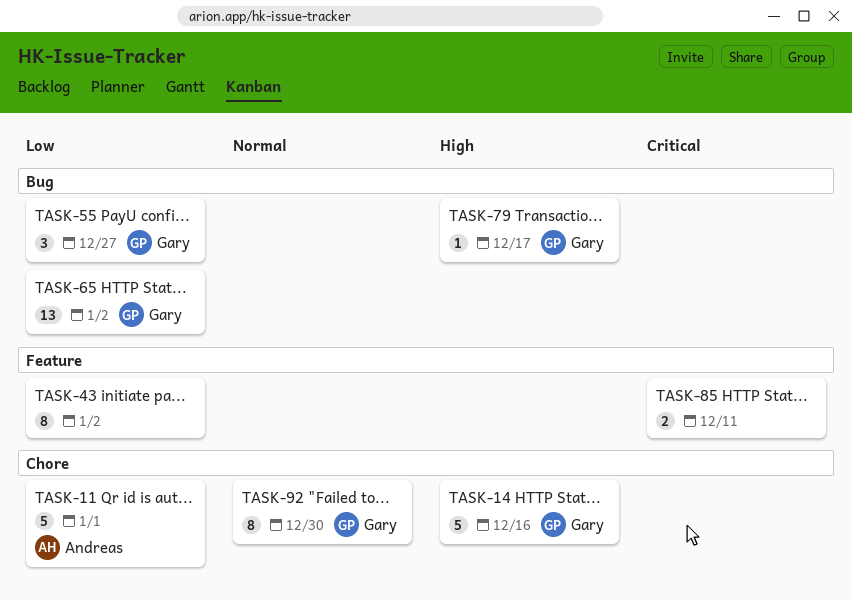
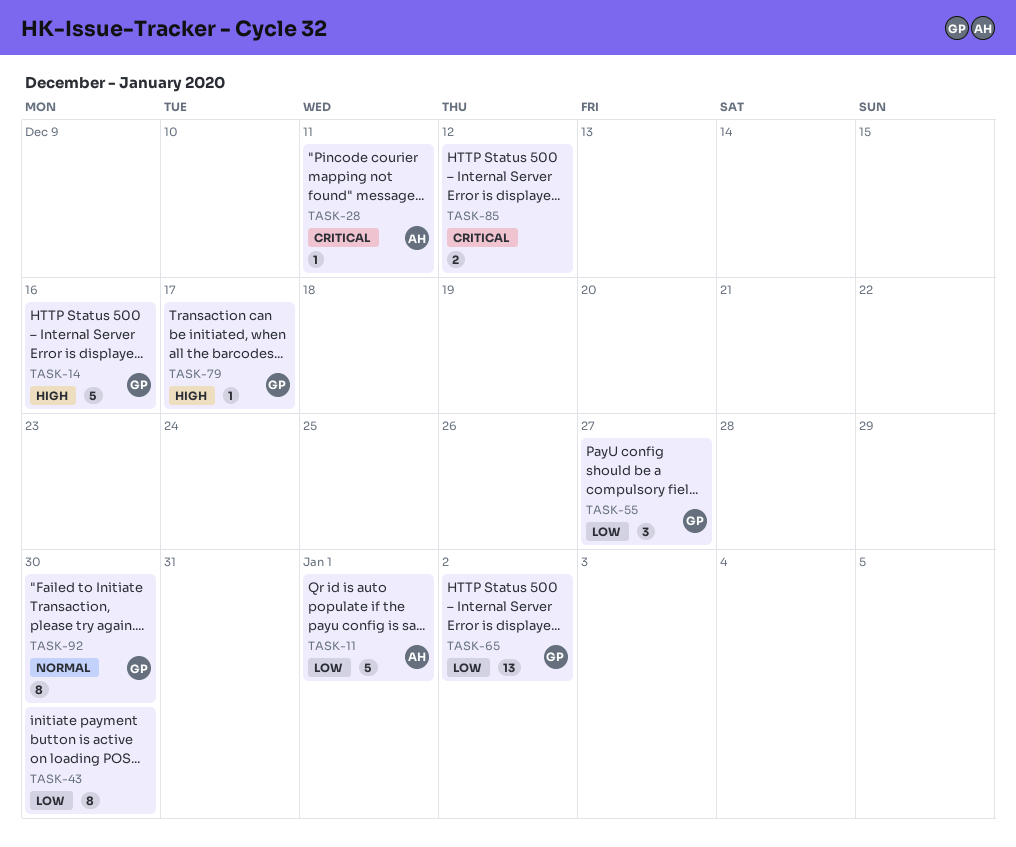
TASK-28: none -> present
TASK-43, due: Jan 2 -> Dec 30
TASK-85, due: Dec 11 -> Dec 12

